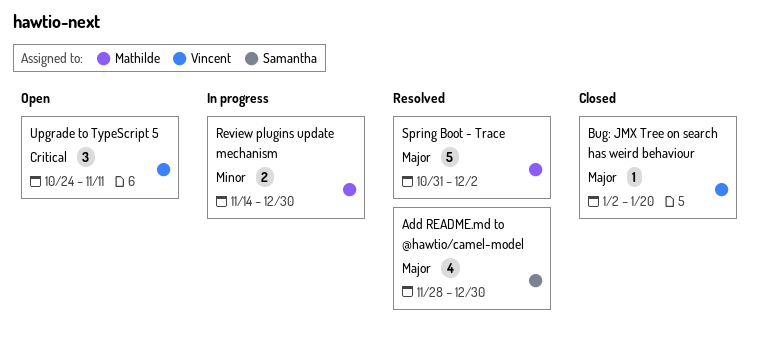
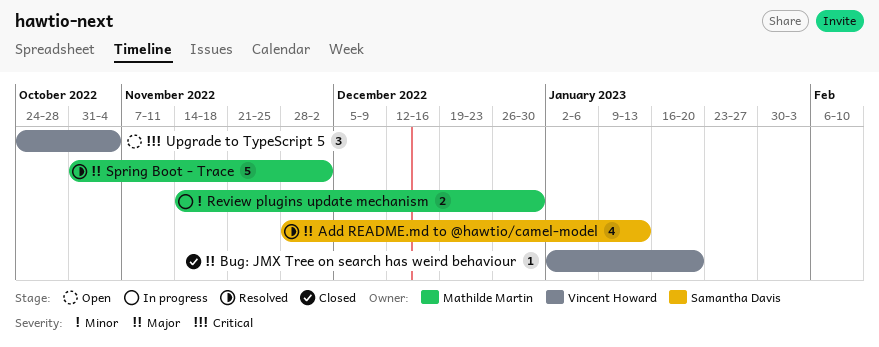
Add README.md to @hawtio/camel-model, due: Dec 30 -> Jan 13
Upgrade to TypeScript 5, due: Nov 11 -> Nov 4

